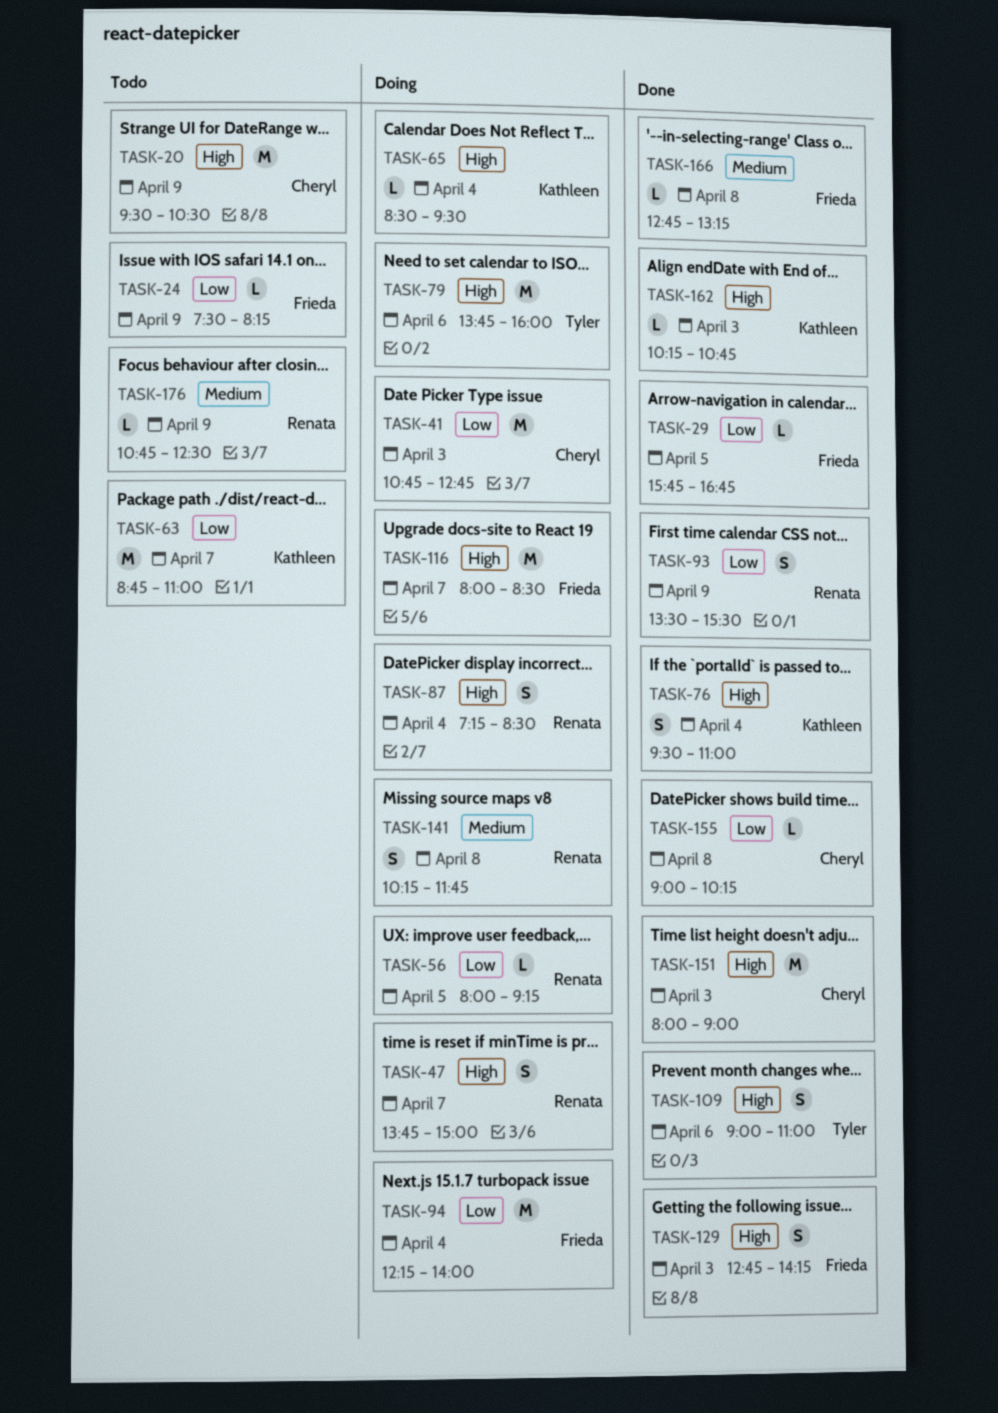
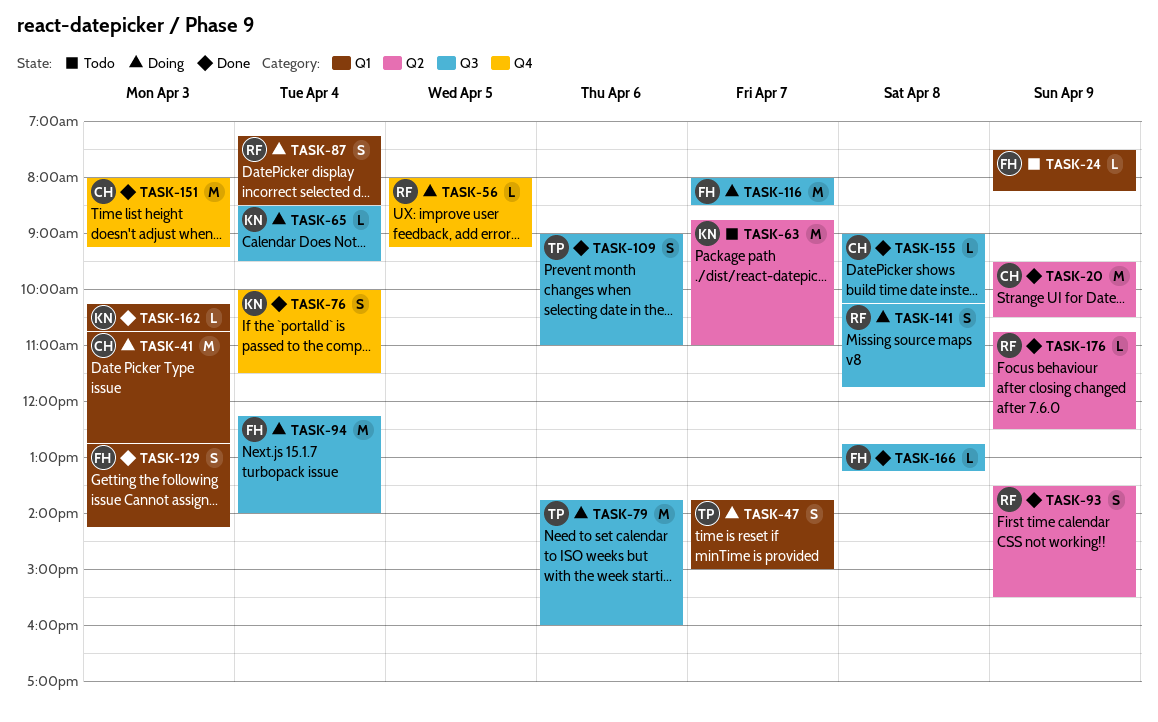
TASK-20, status: Todo -> Done
TASK-29: present -> none
TASK-47, owner: Renata -> Tyler
TASK-76, begins: 09:30 -> 10:00
TASK-76, ends: 11:00 -> 11:30
TASK-151, ends: 09:00 -> 09:15
TASK-176, status: Todo -> Done

